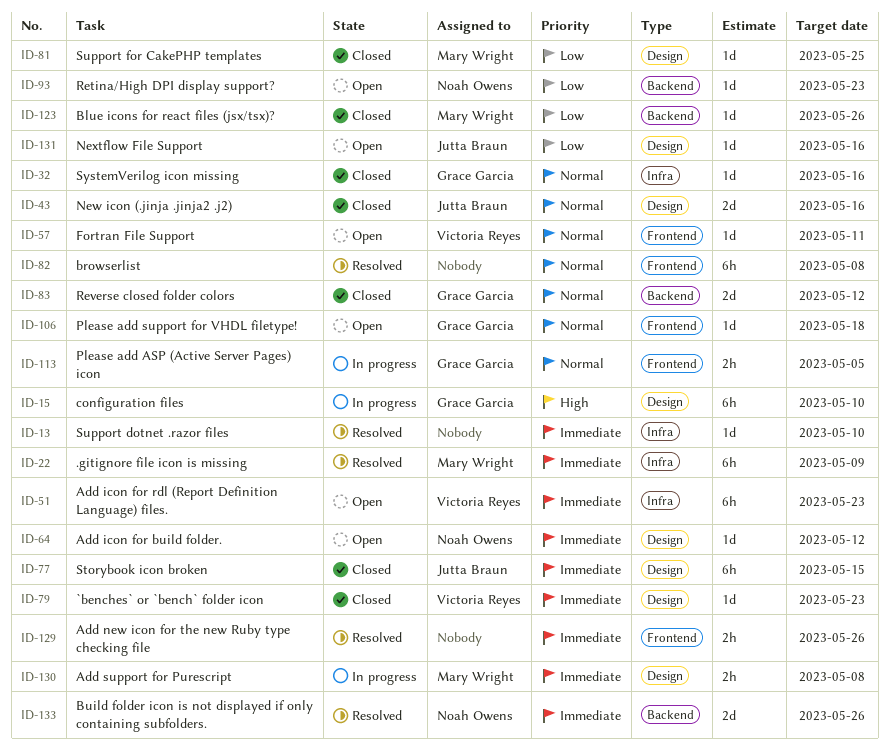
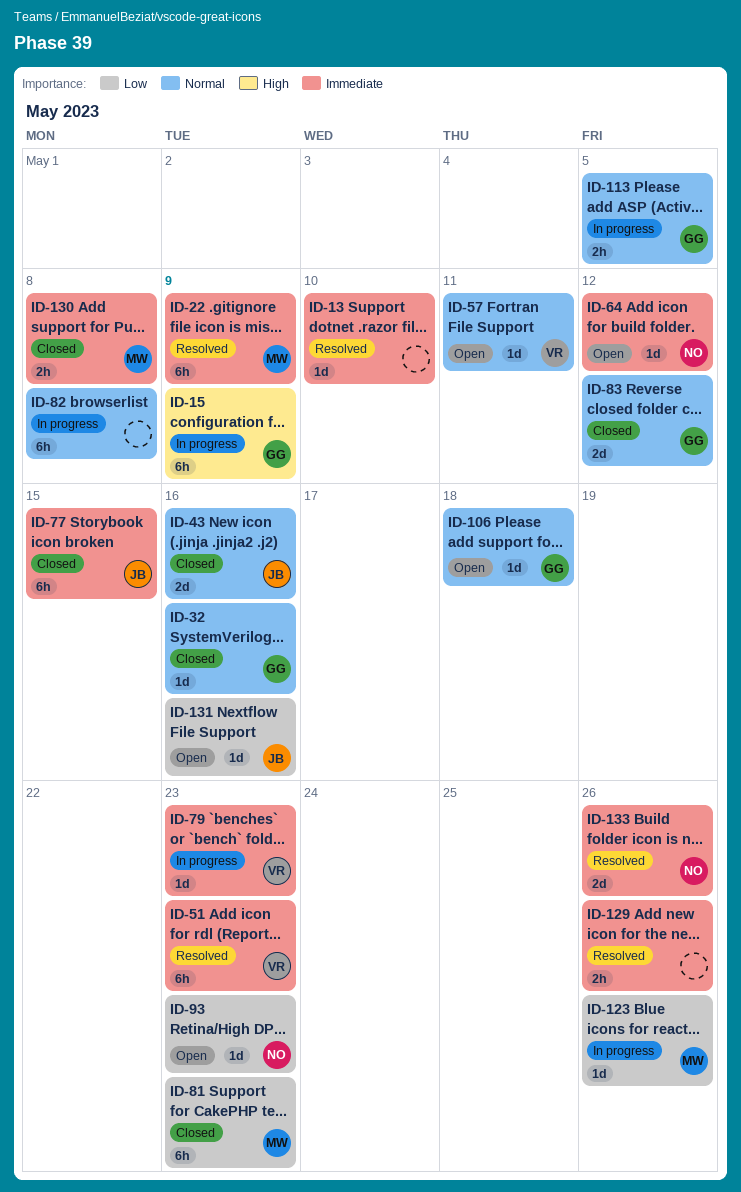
ID-15, due: May 10 -> May 9
ID-51, status: Open -> Resolved
ID-79, status: Closed -> In progress
ID-81, estimate: 1d -> 6h
ID-81, due: May 25 -> May 23
ID-82, status: Resolved -> In progress
ID-123, status: Closed -> In progress
ID-130, status: In progress -> Closed

